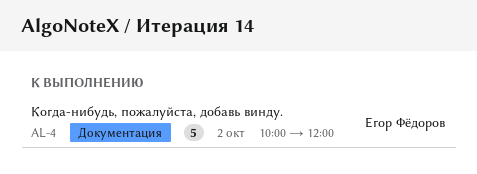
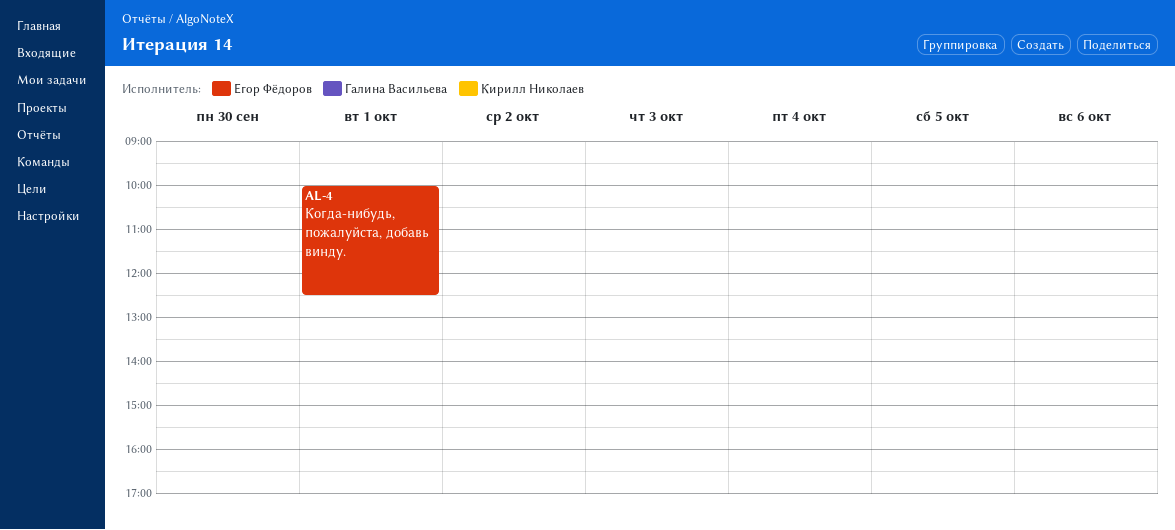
AL-4, day: Oct 2 -> Oct 1
AL-4, ends: 12:00 -> 12:30

